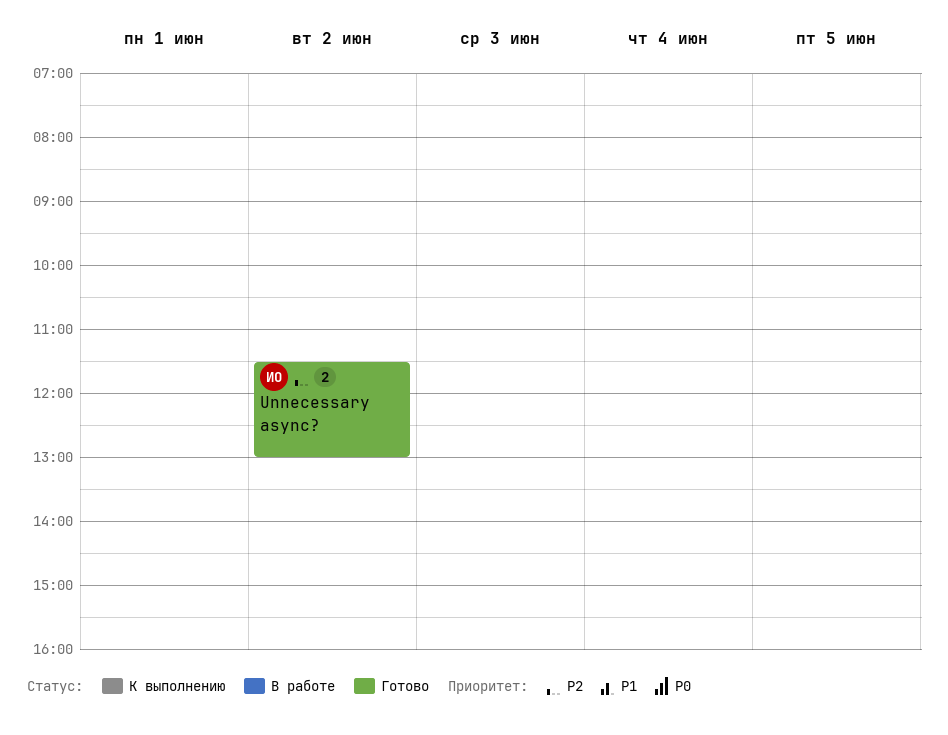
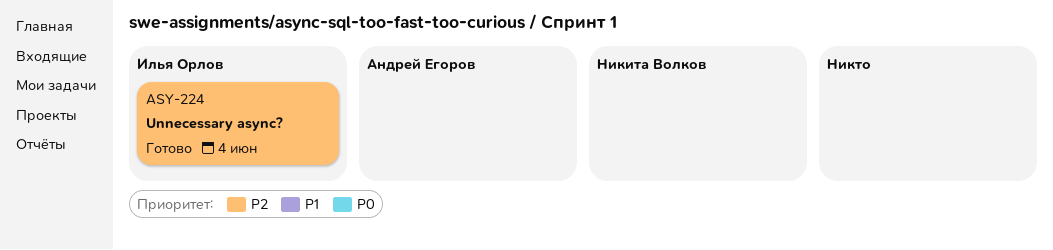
Unnecessary async?, day: Jun 2 -> Jun 4

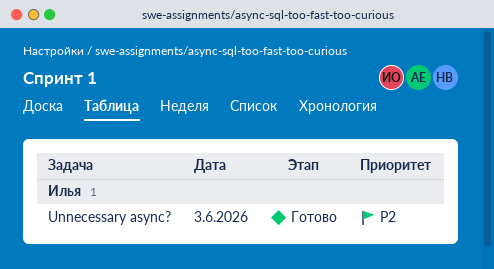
Unnecessary async?, day: Jun 4 -> Jun 3

